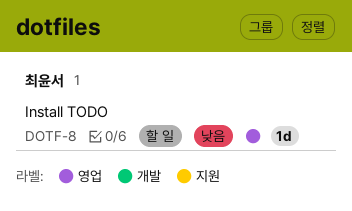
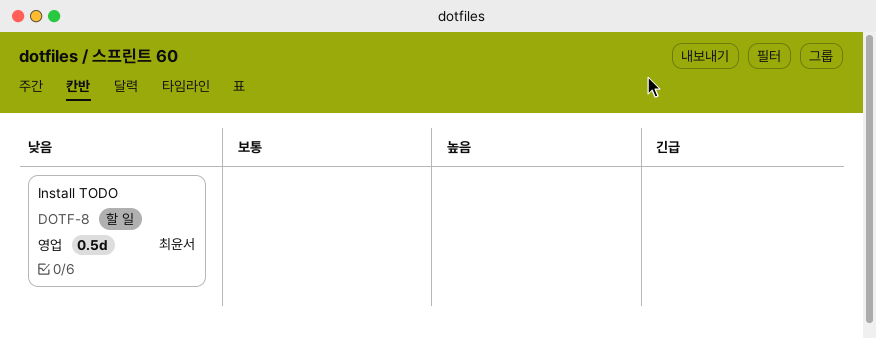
DOTF-8, estimate: 1d -> 0.5d

